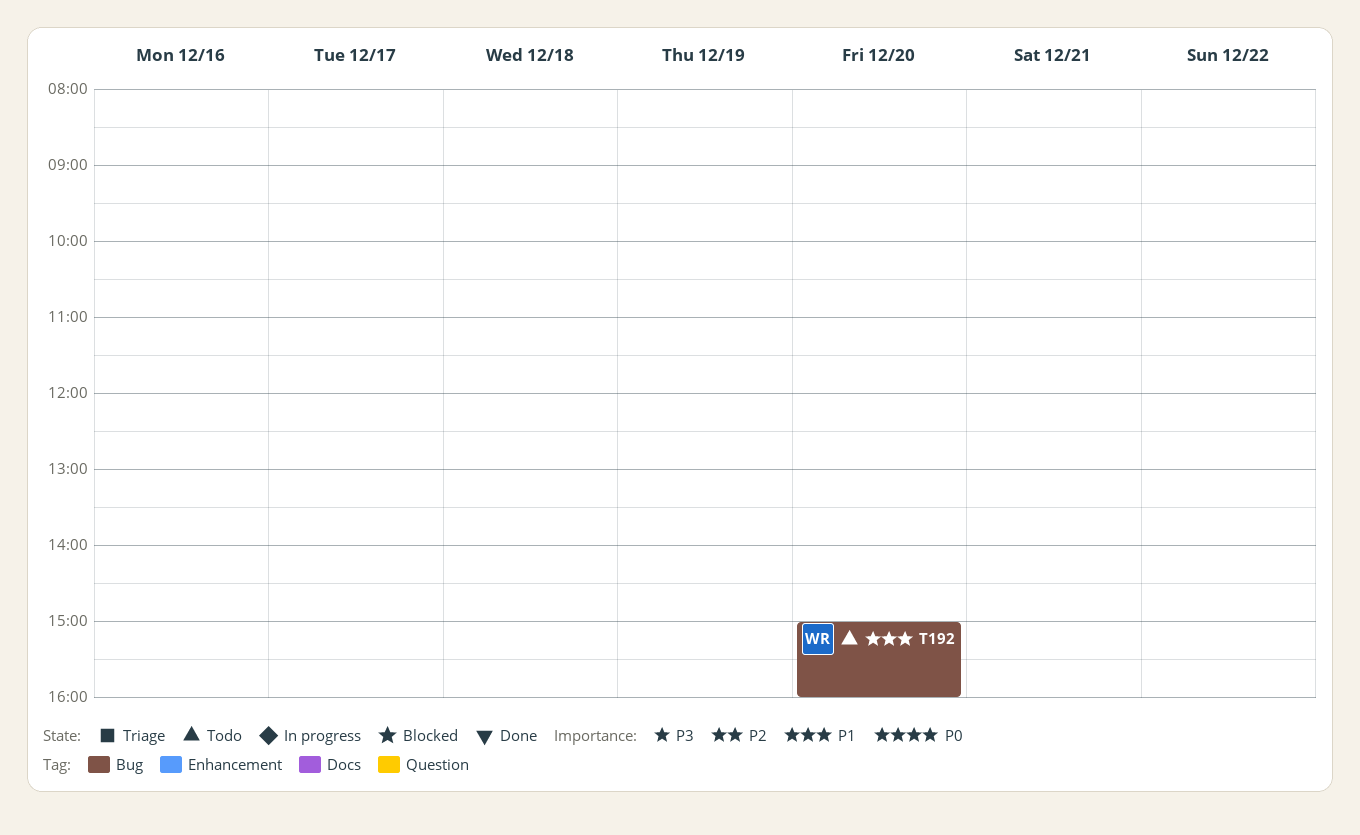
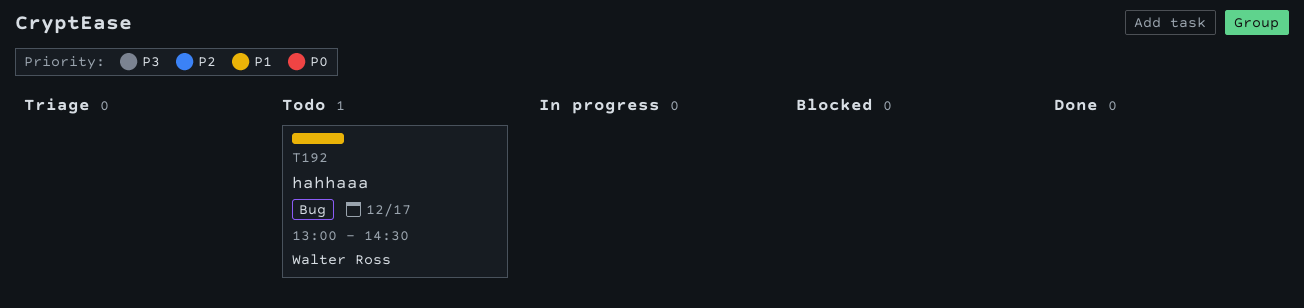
T192, day: Dec 20 -> Dec 17
T192, begins: 15:00 -> 13:00
T192, ends: 16:00 -> 14:30

